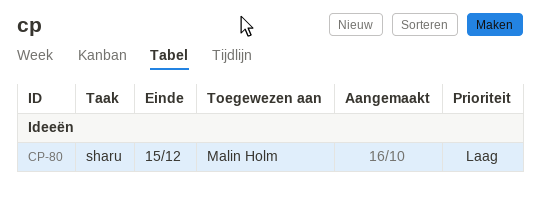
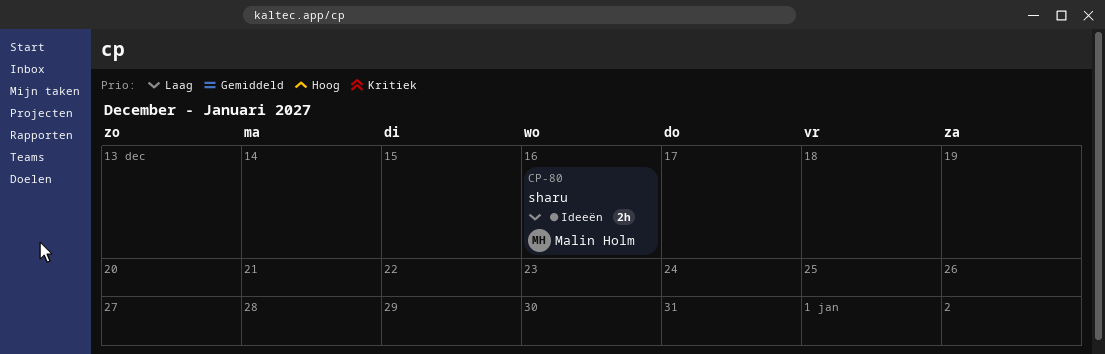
CP-80, due: Dec 15 -> Dec 16

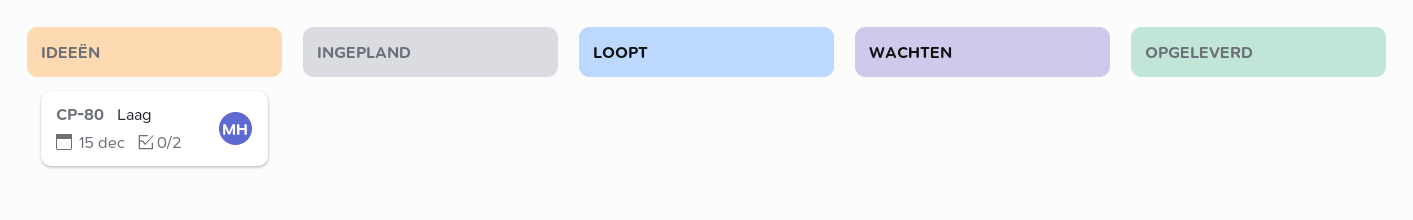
CP-80, due: Dec 16 -> Dec 15

